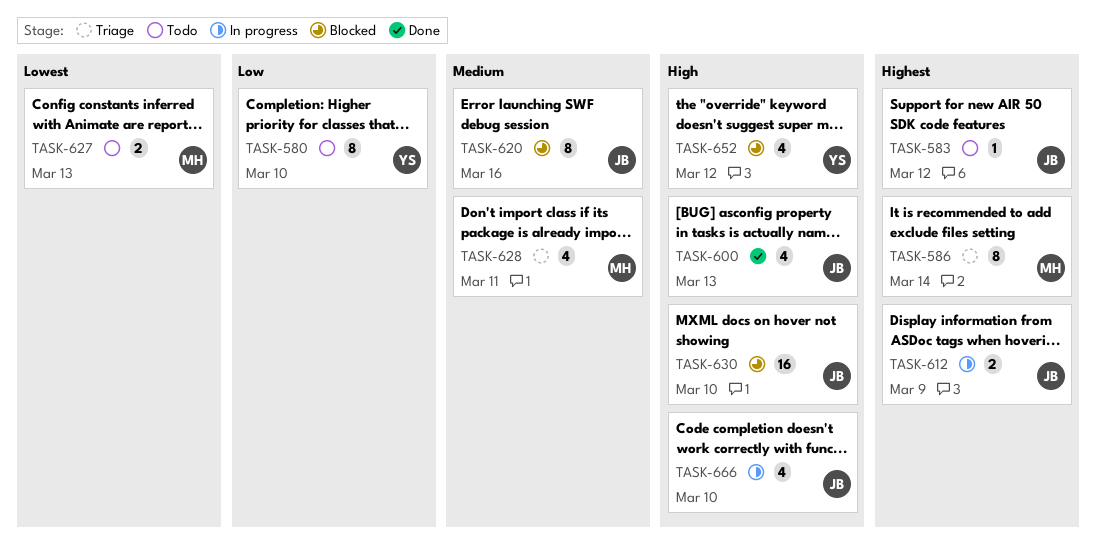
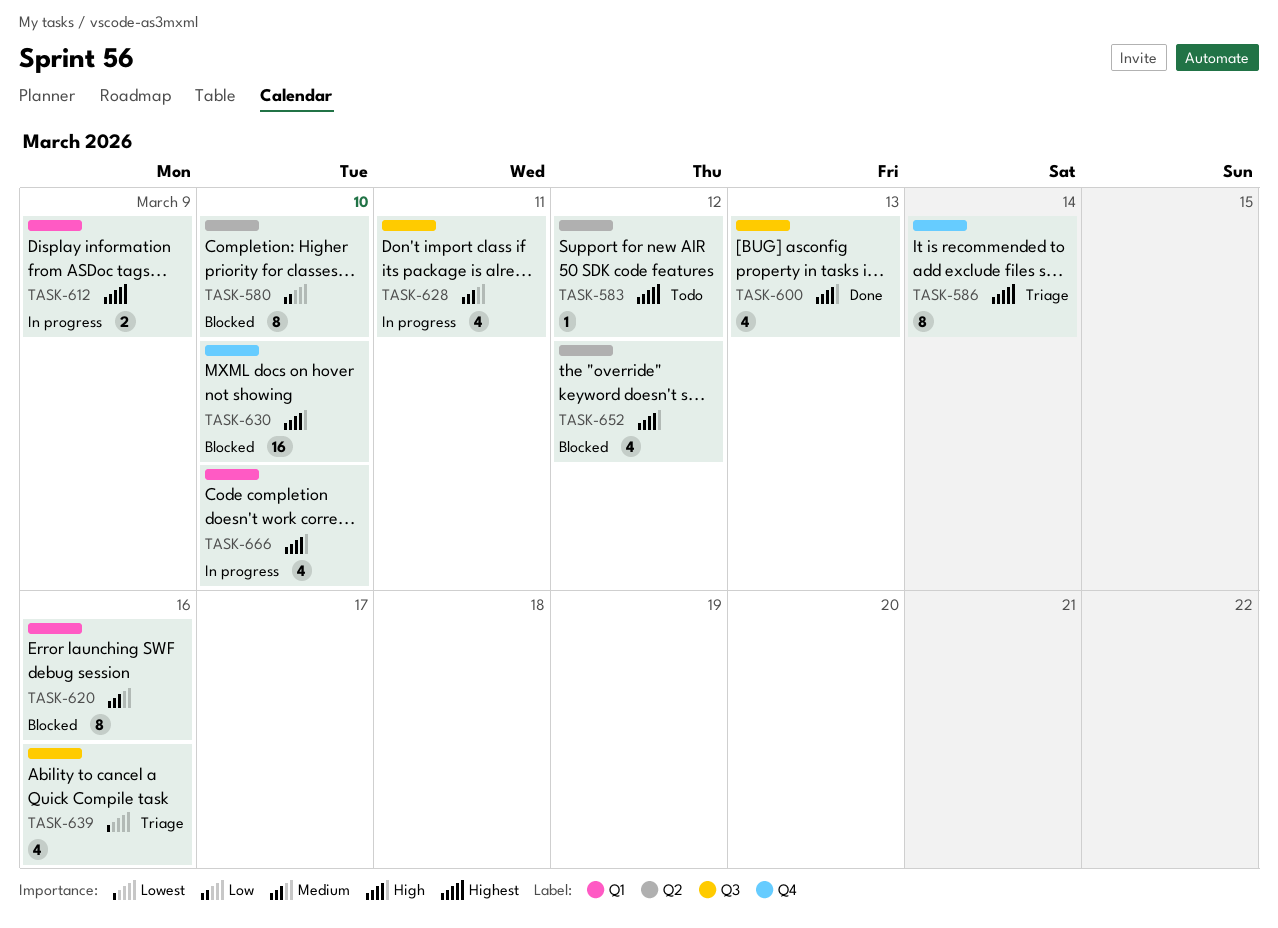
TASK-580, status: Todo -> Blocked
TASK-627: present -> none
TASK-628, status: Triage -> In progress
TASK-639: none -> present

